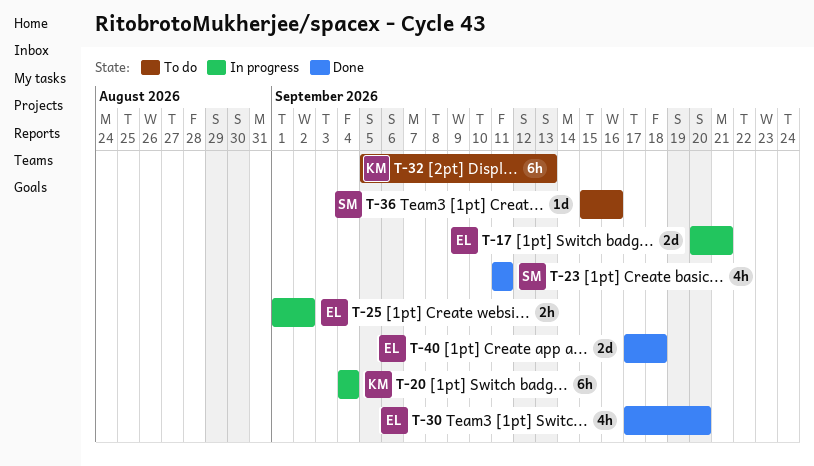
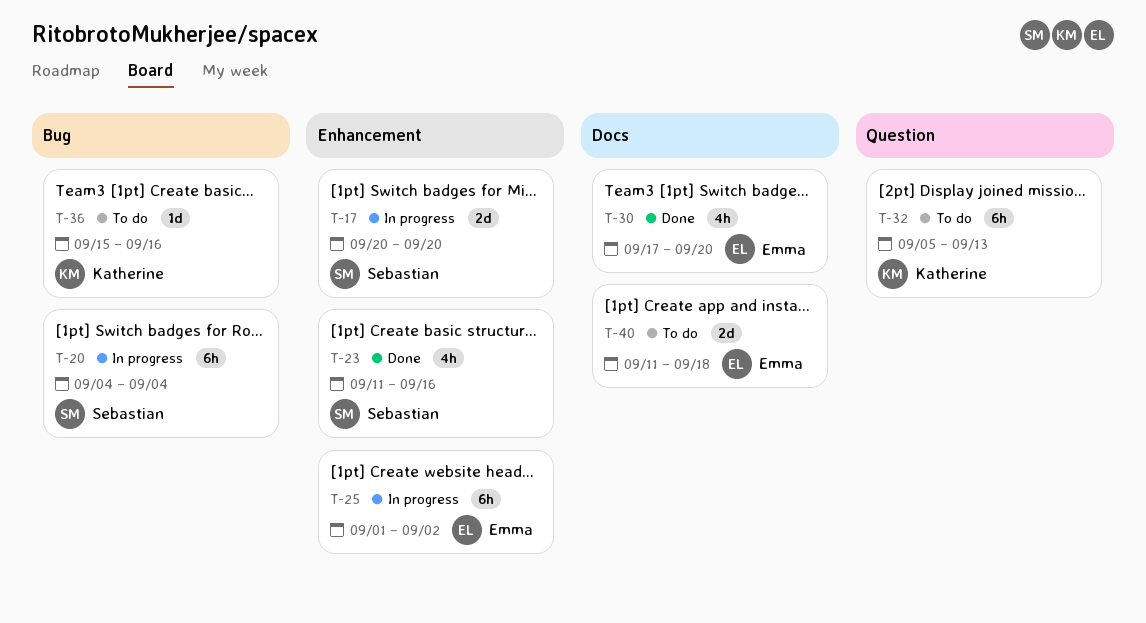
T-17, owner: Emma -> Sebastian
T-17, due: Sep 21 -> Sep 20
T-20, owner: Katherine -> Sebastian
T-23, due: Sep 11 -> Sep 16
T-25, estimate: 2h -> 6h
T-36, owner: Sebastian -> Katherine
T-40, status: Done -> To do
T-40, start: Sep 17 -> Sep 11

